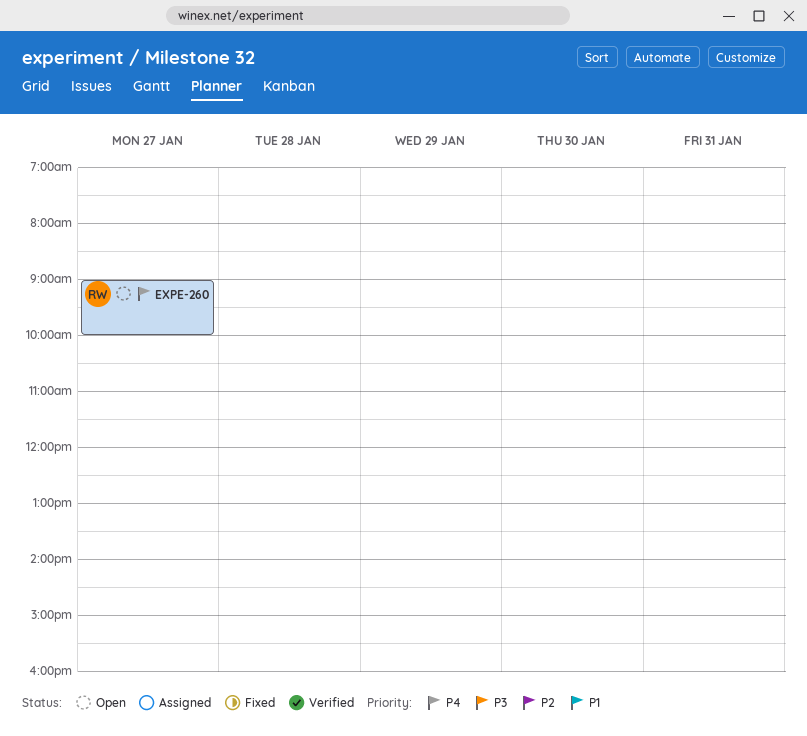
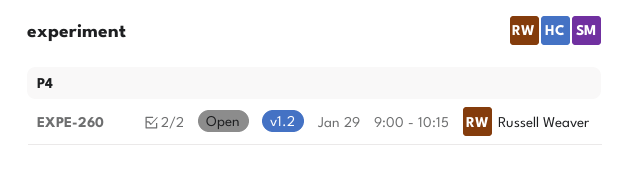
EXPE-260, day: Jan 27 -> Jan 29
EXPE-260, ends: 10:00 -> 10:15

